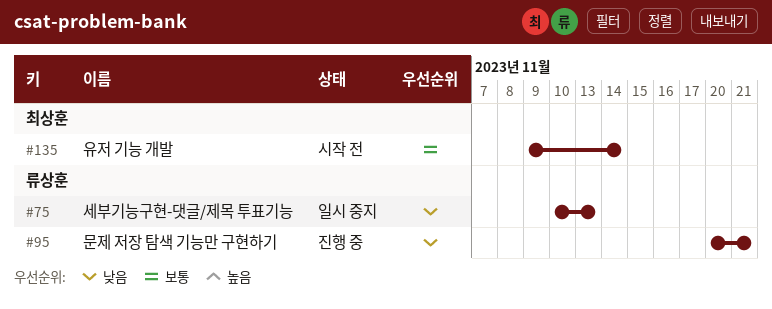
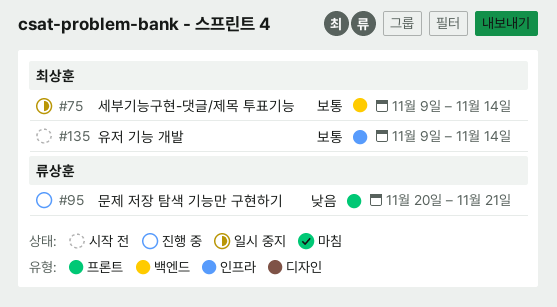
#75, owner: 류상훈 -> 최상훈
#75, priority: 낮음 -> 보통
#75, start: Nov 10 -> Nov 9
#75, due: Nov 13 -> Nov 14

